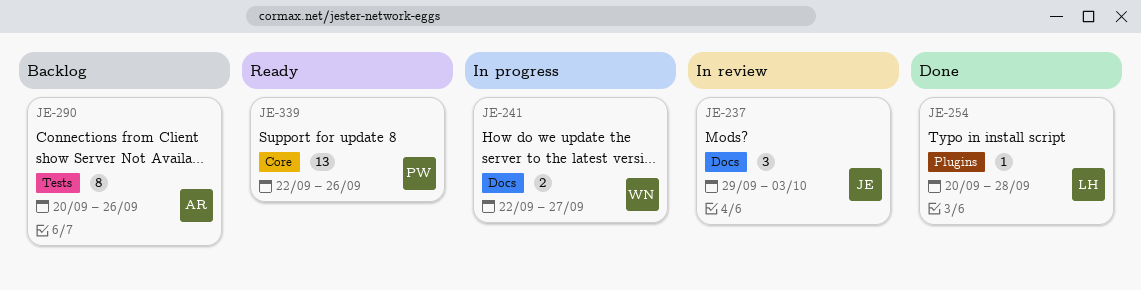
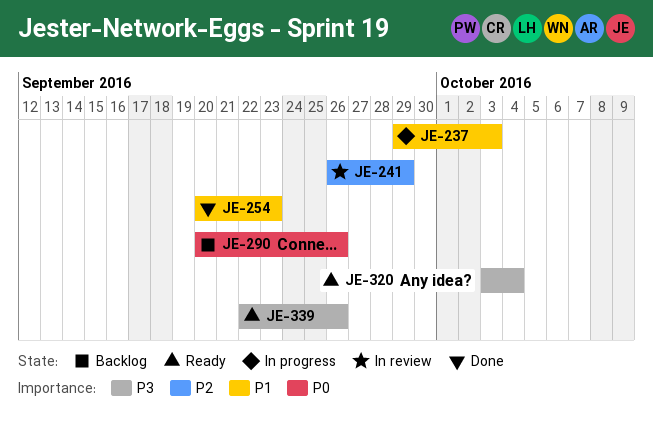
JE-237, status: In review -> In progress
JE-241, status: In progress -> In review
JE-241, start: Sep 22 -> Sep 26
JE-241, due: Sep 27 -> Sep 29
JE-254, due: Sep 28 -> Sep 23
JE-320: none -> present

